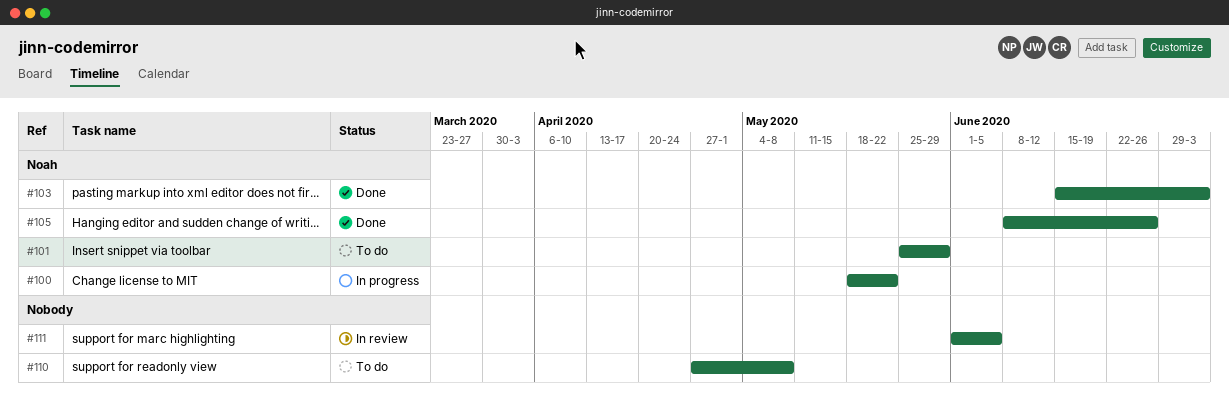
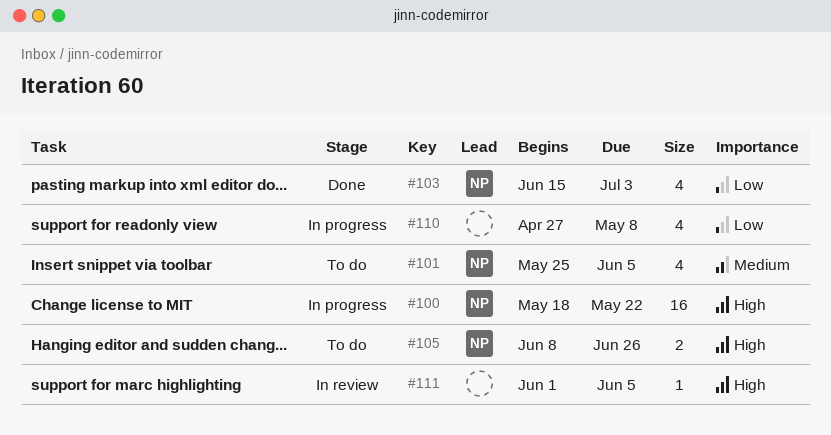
#101, due: May 29 -> Jun 5
#105, status: Done -> To do
#110, status: To do -> In progress

